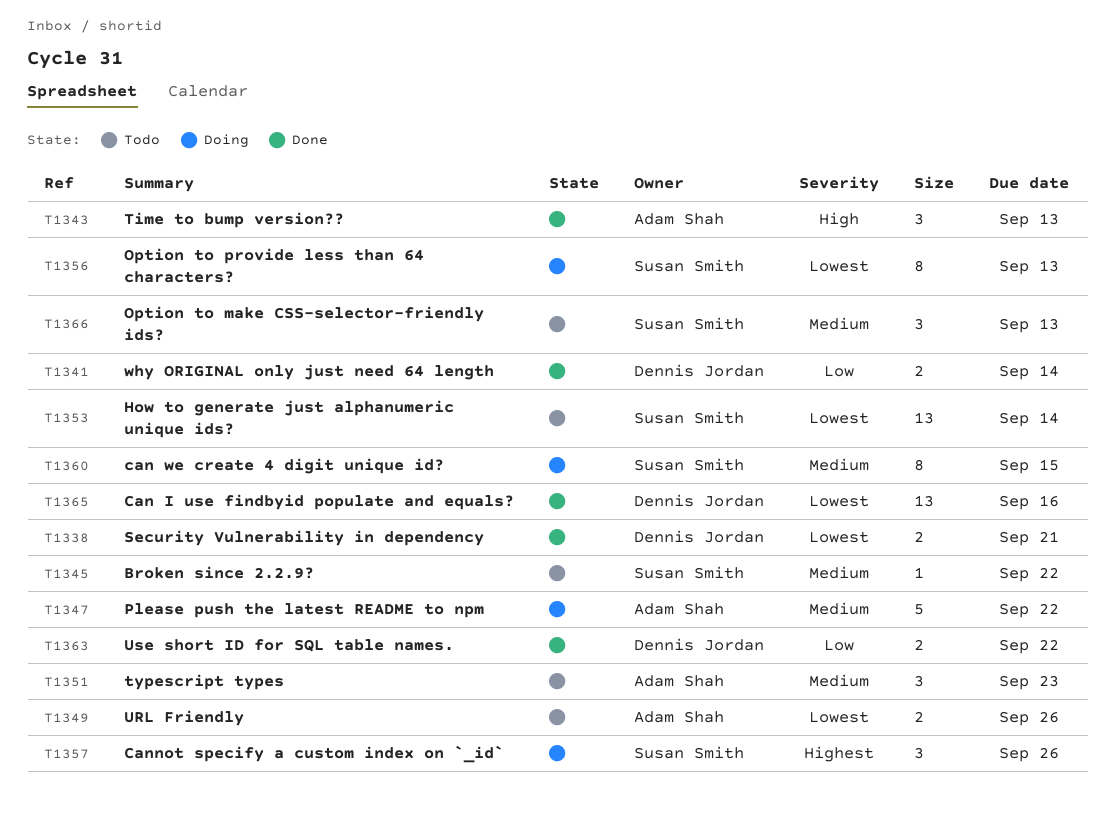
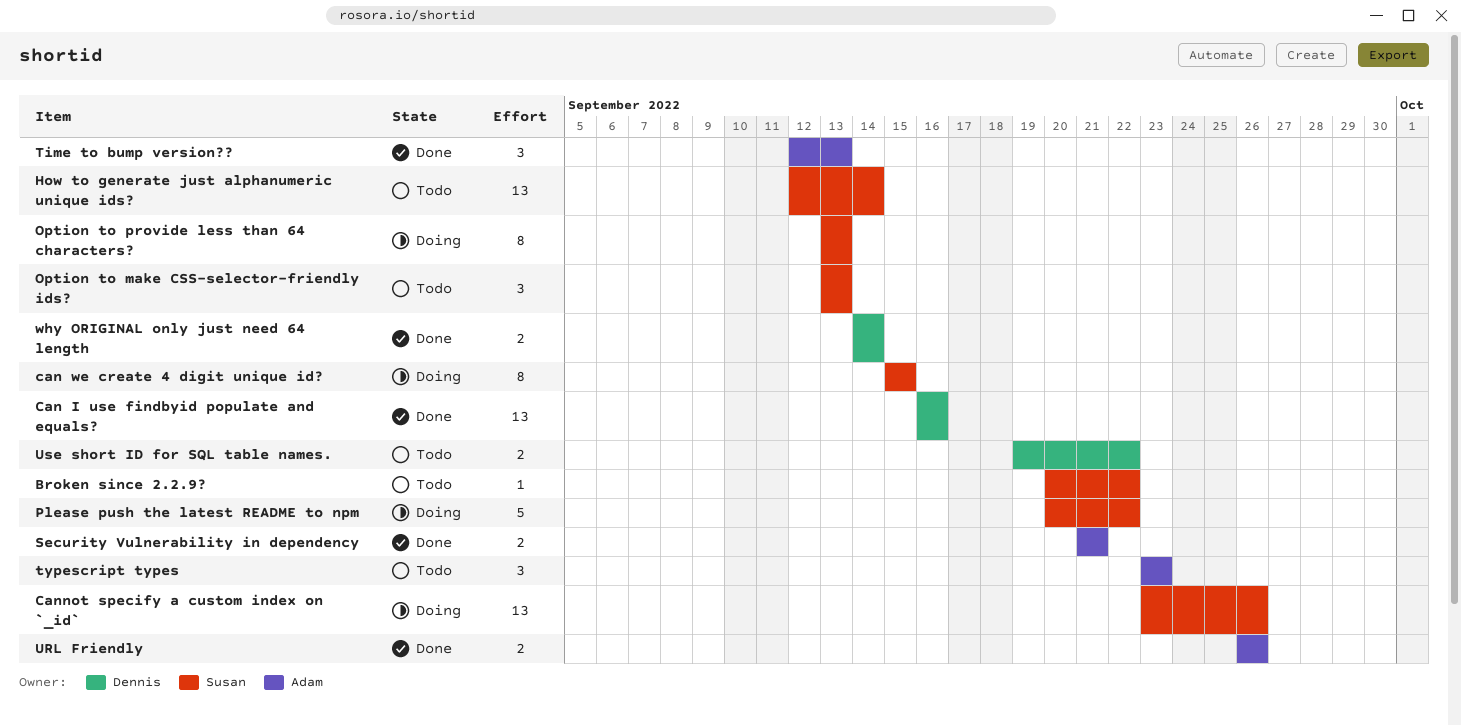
Cannot specify a custom index on `_id`, estimate: 3 -> 13
Please push the latest README to npm, owner: Adam Shah -> Susan Smith
Security Vulnerability in dependency, owner: Dennis Jordan -> Adam Shah
URL Friendly, status: Todo -> Done
Use short ID for SQL table names., status: Done -> Todo

